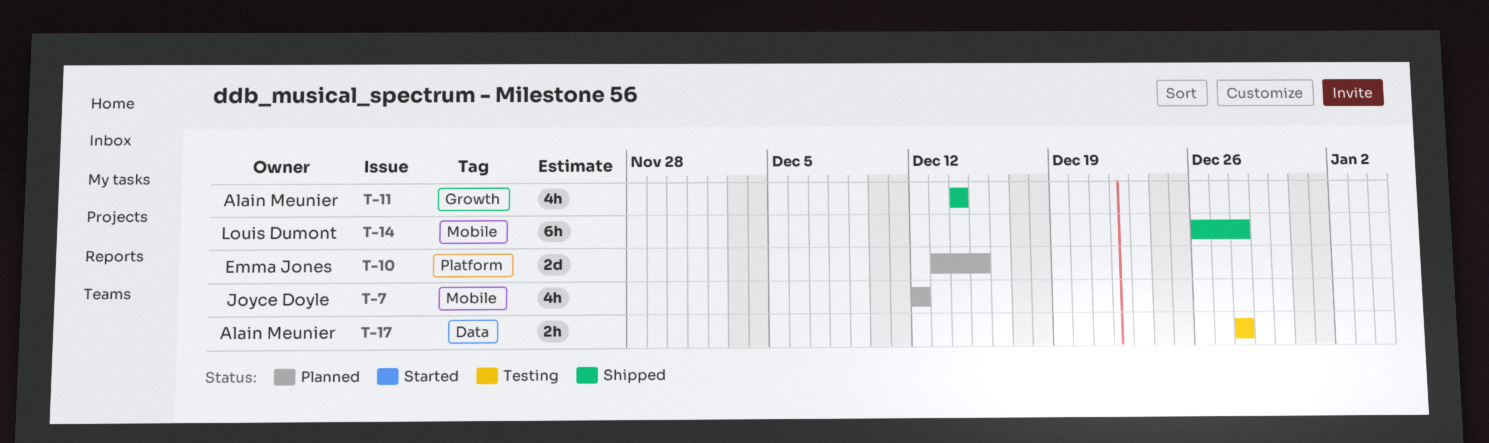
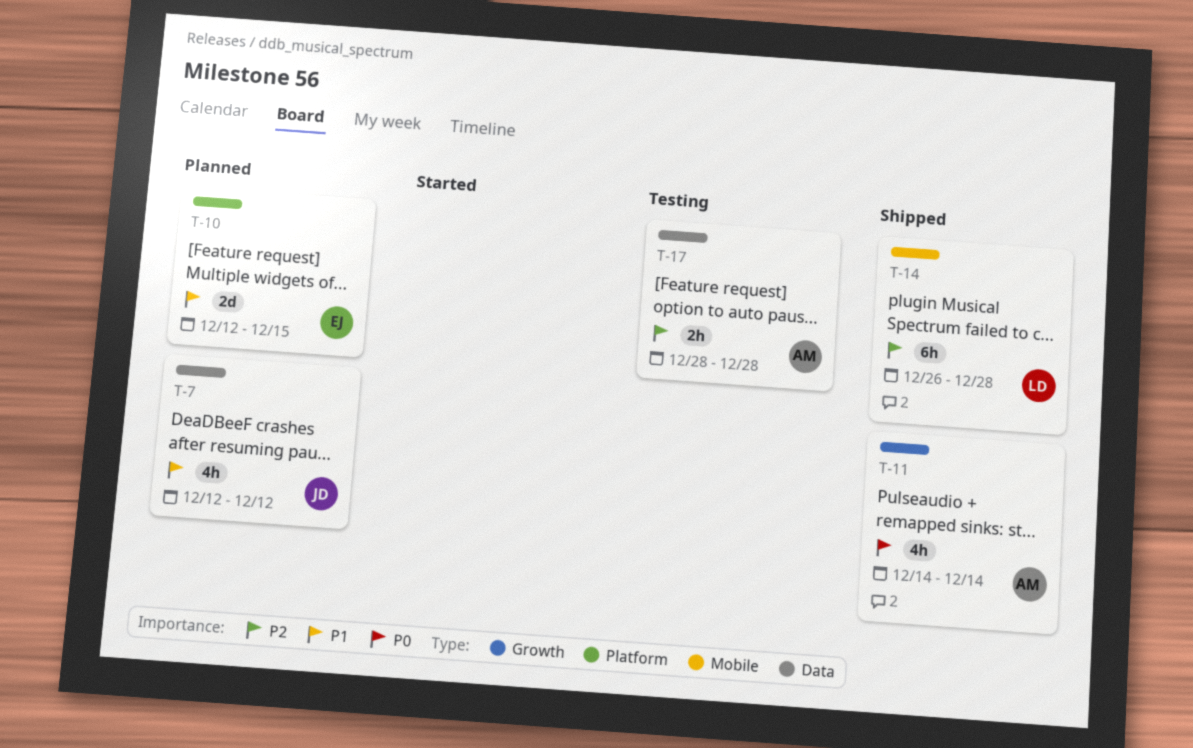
T-7, label: Mobile -> Data
T-10, start: Dec 13 -> Dec 12

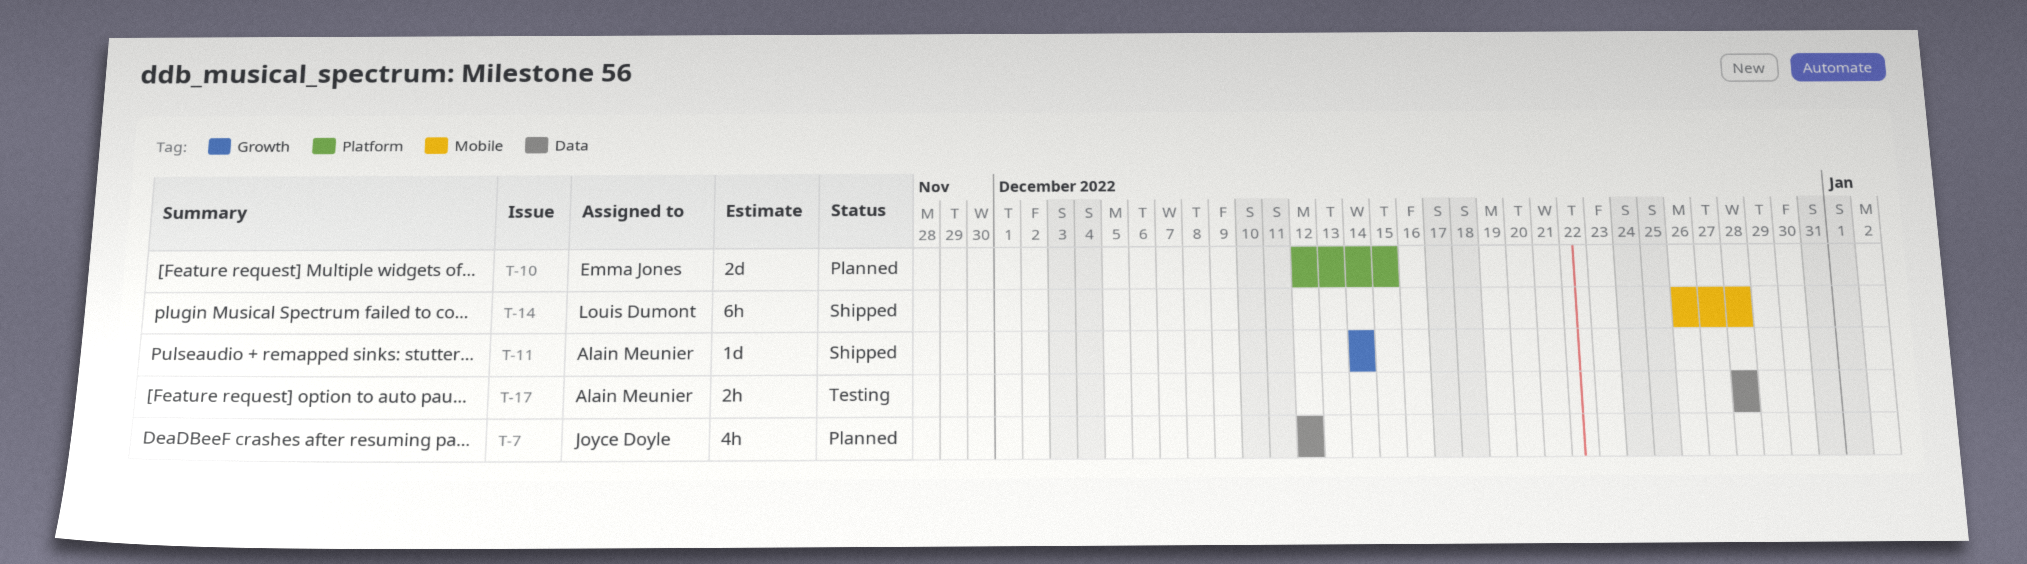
T-11, estimate: 4h -> 1d

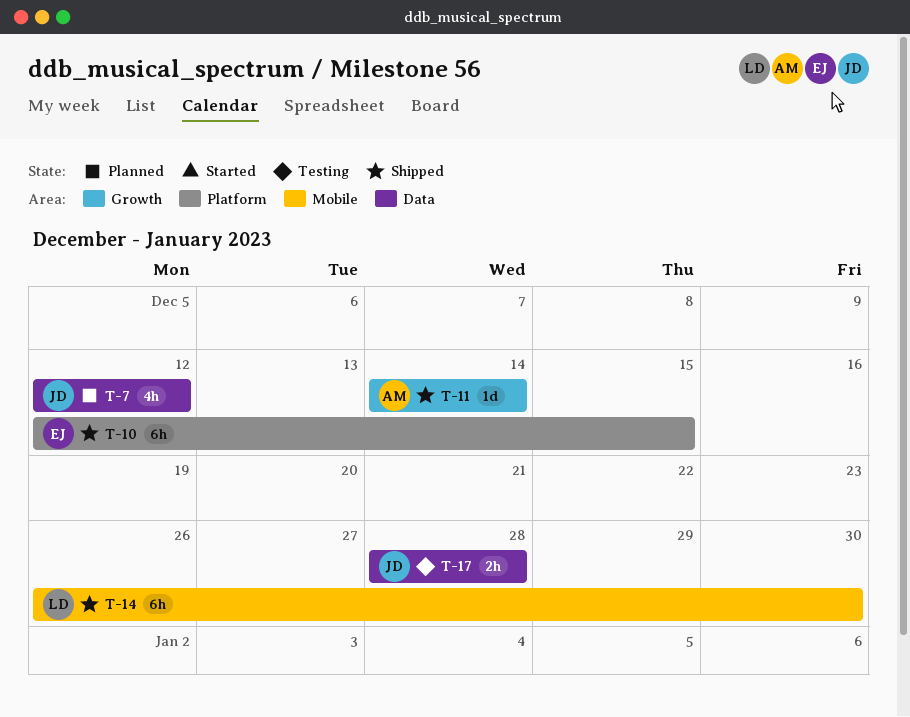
T-10, status: Planned -> Shipped
T-10, estimate: 2d -> 6h
T-14, due: Dec 28 -> Dec 30
T-17, owner: Alain Meunier -> Joyce Doyle

